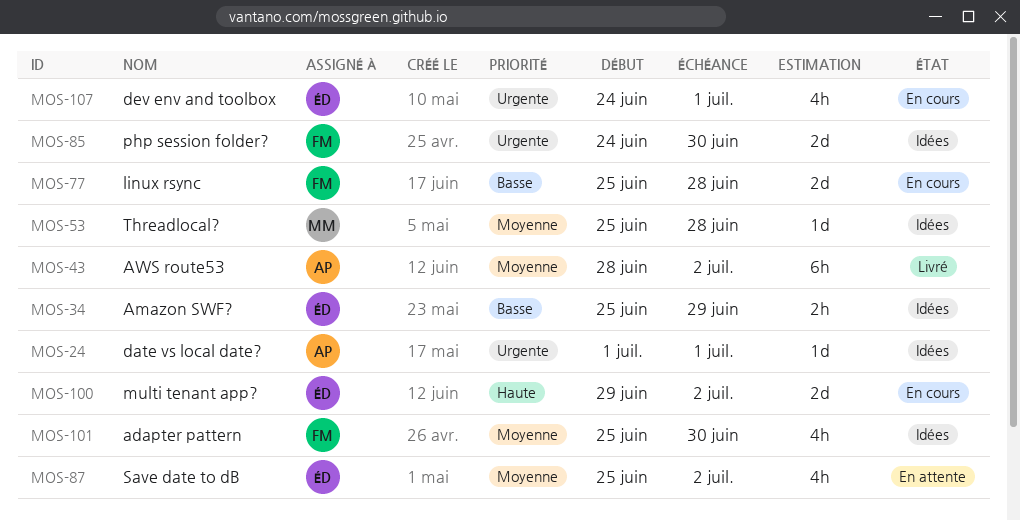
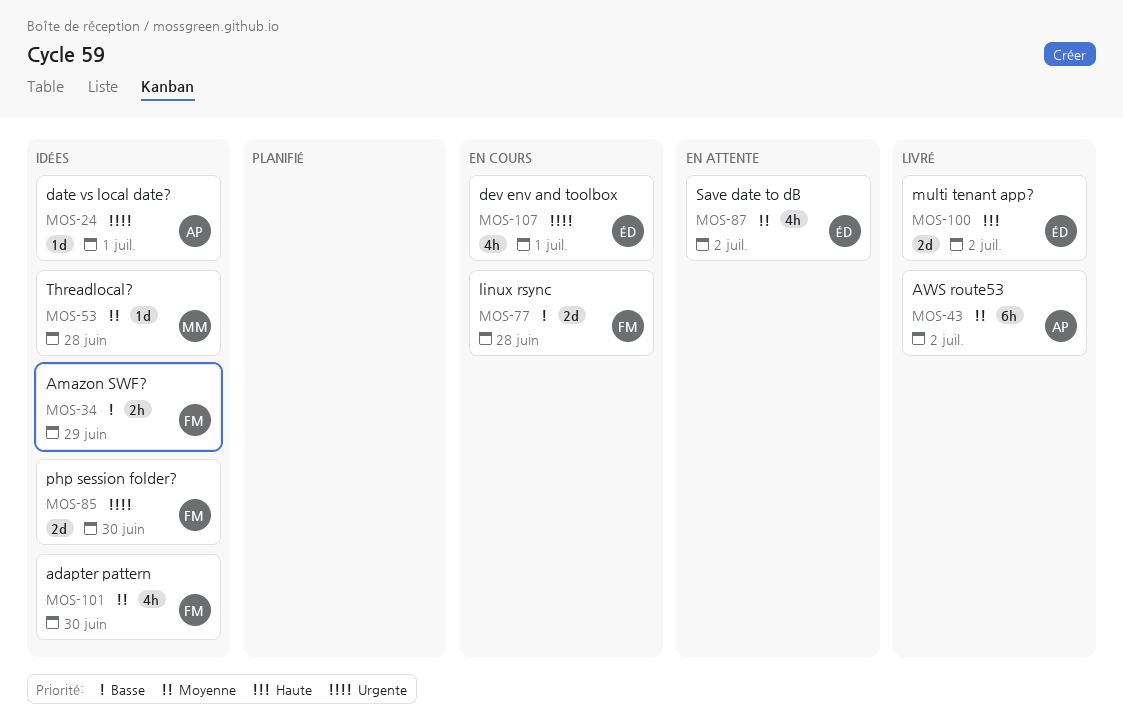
MOS-34, owner: ÉD -> FM
MOS-100, status: En cours -> Livré

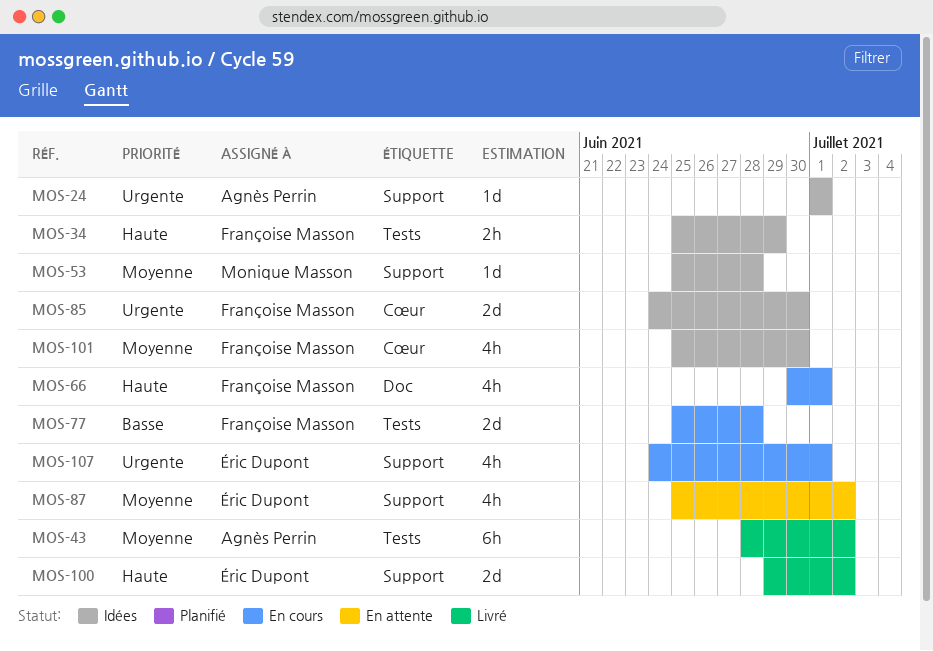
MOS-34, priority: Basse -> Haute
MOS-66: none -> present

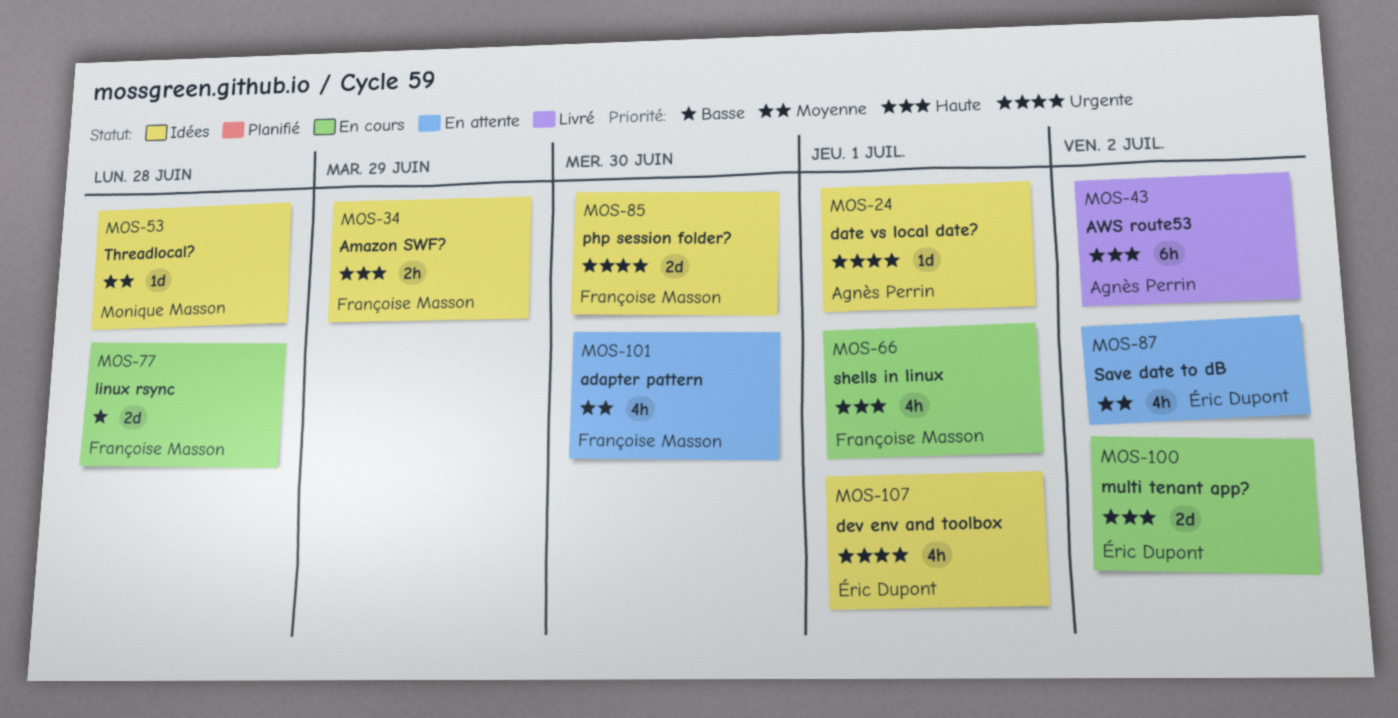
MOS-43, priority: Moyenne -> Haute
MOS-100, status: Livré -> En cours
MOS-101, status: Idées -> En attente
MOS-107, status: En cours -> Idées

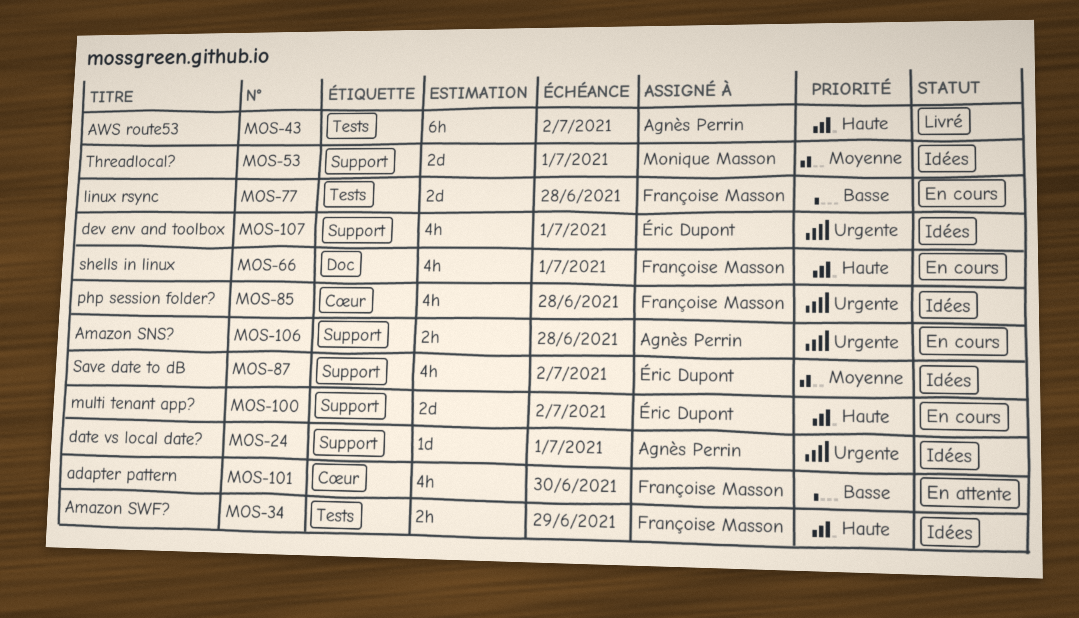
MOS-53, estimate: 1d -> 2d
MOS-53, due: Jun 28 -> Jul 1
MOS-85, estimate: 2d -> 4h
MOS-85, due: Jun 30 -> Jun 28
MOS-87, status: En attente -> Idées
MOS-101, priority: Moyenne -> Basse
MOS-106: none -> present

